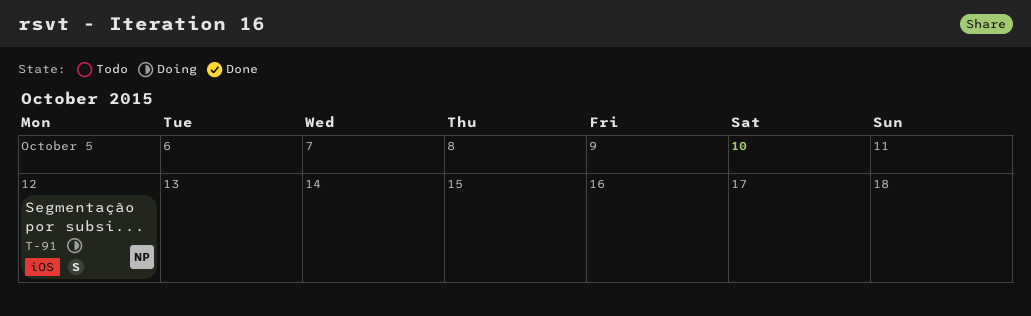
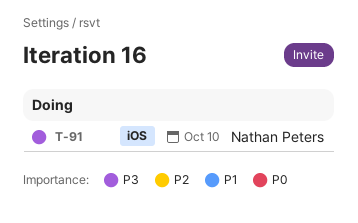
T-91, due: Oct 12 -> Oct 10

